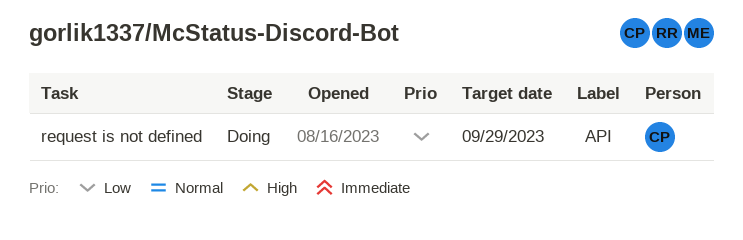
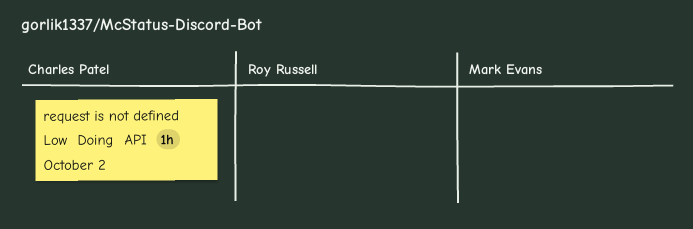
request is not defined, due: Sep 29 -> Oct 2

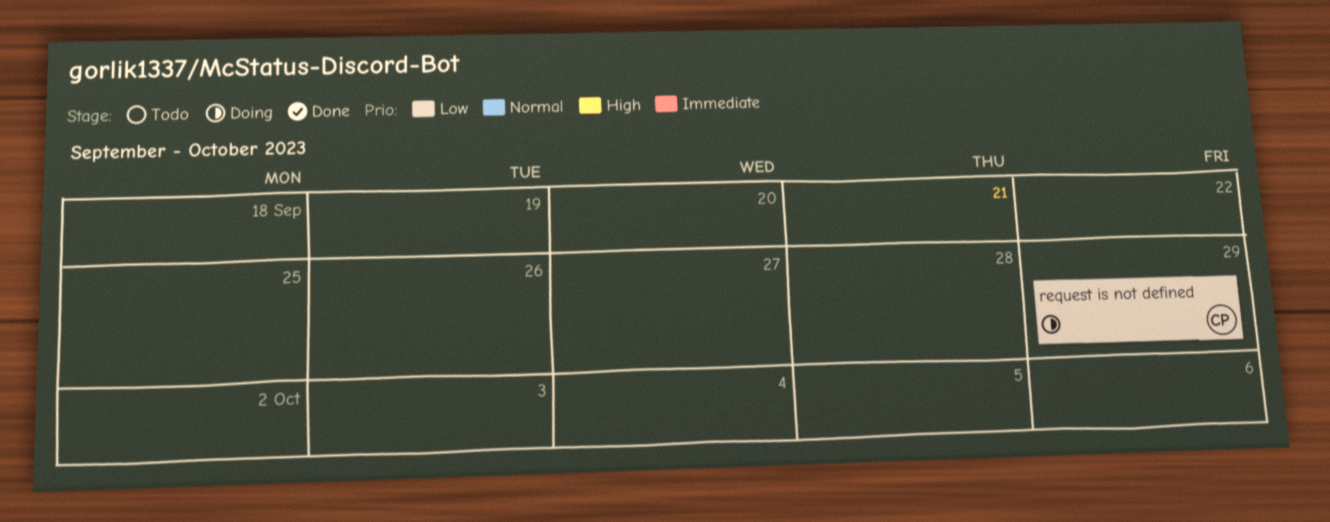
request is not defined, due: Oct 2 -> Sep 29

